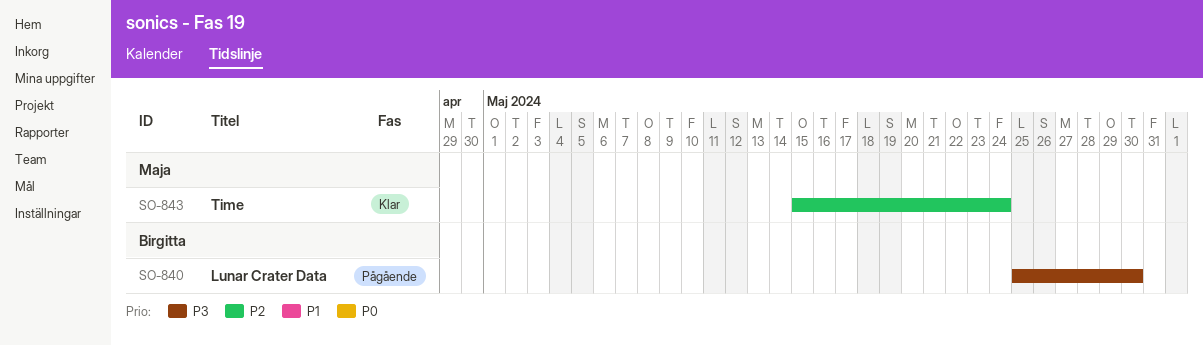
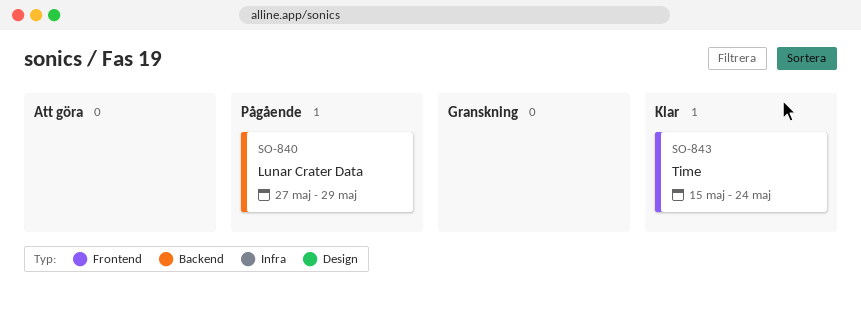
SO-840, start: May 25 -> May 27
SO-840, due: May 30 -> May 29

